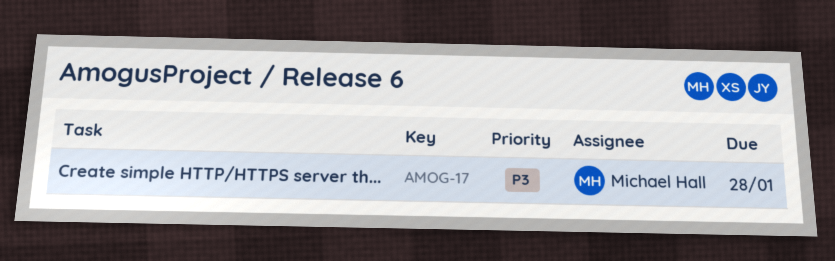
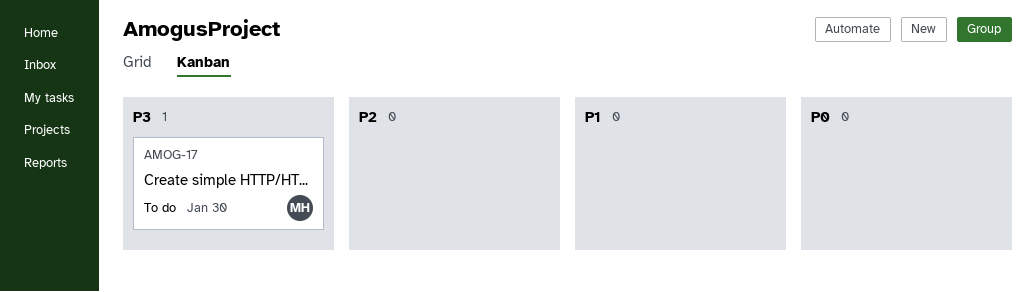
AMOG-17, due: Jan 28 -> Jan 30

